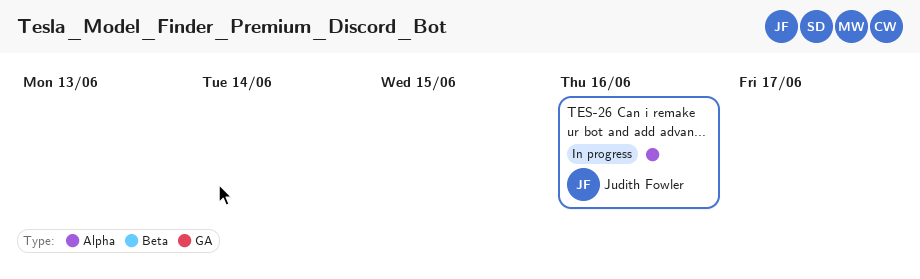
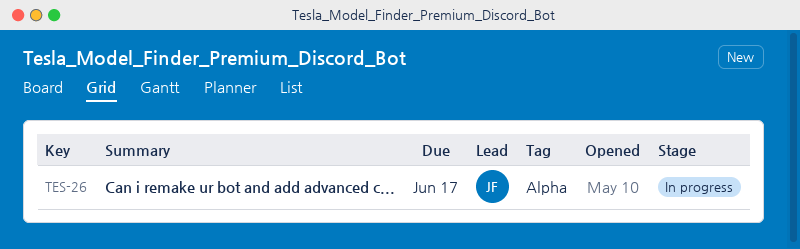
TES-26, due: Jun 16 -> Jun 17

